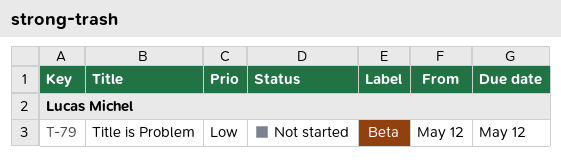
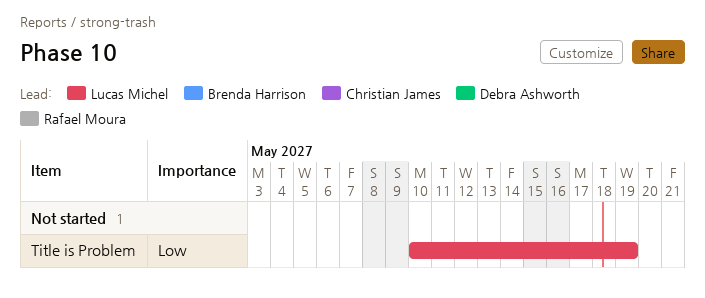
Title is Problem, start: May 12 -> May 10
Title is Problem, due: May 12 -> May 19

